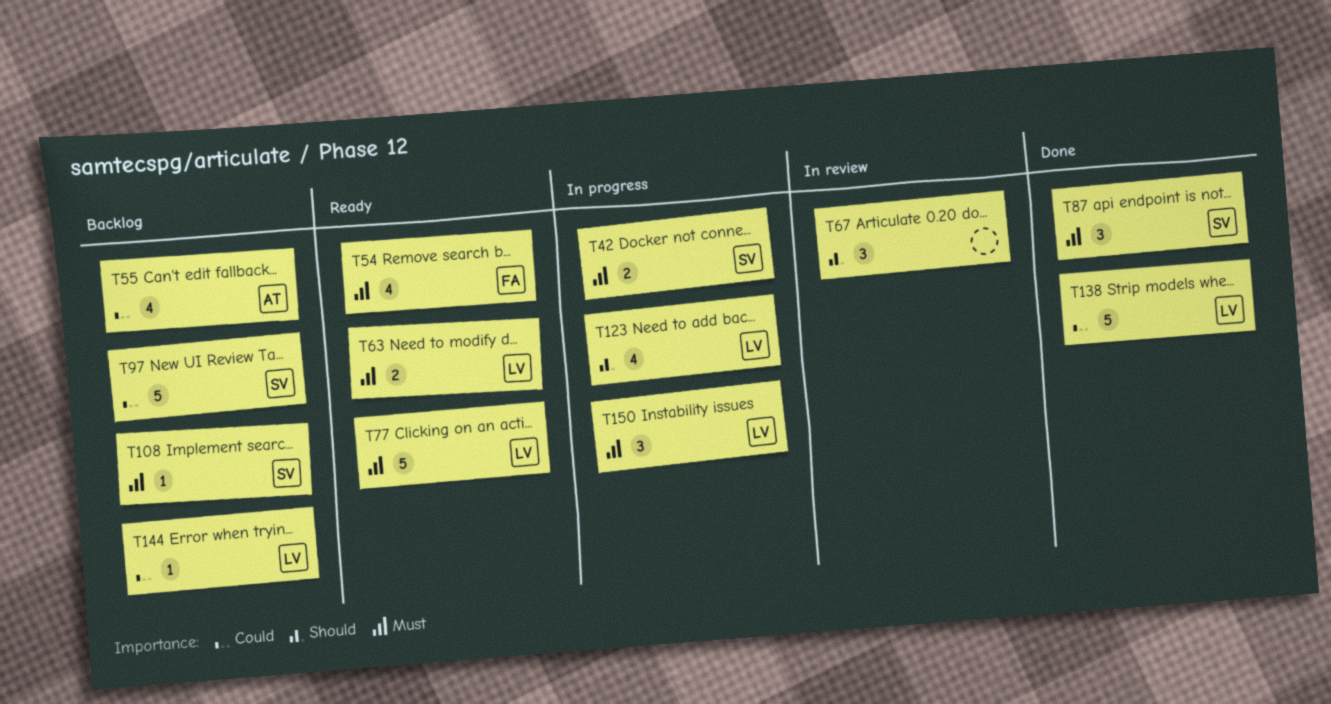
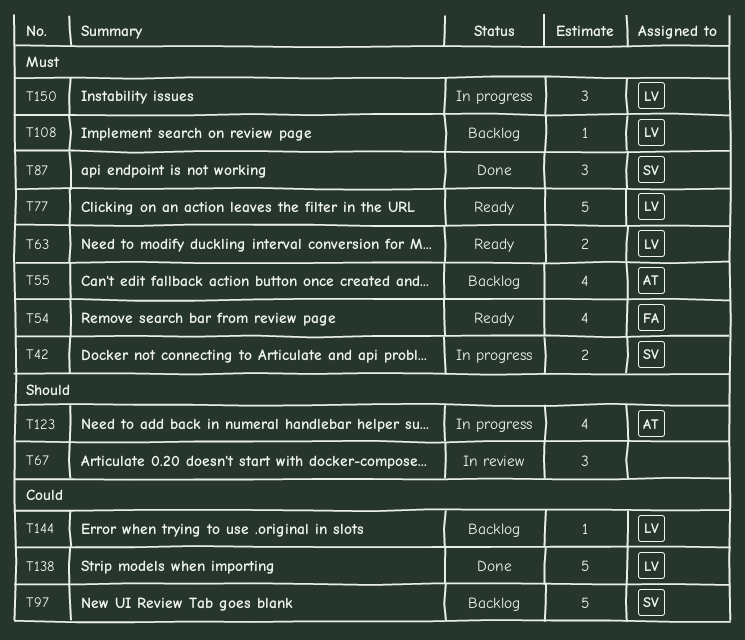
T55, priority: Could -> Must
T108, owner: SV -> LV
T123, owner: LV -> AT

